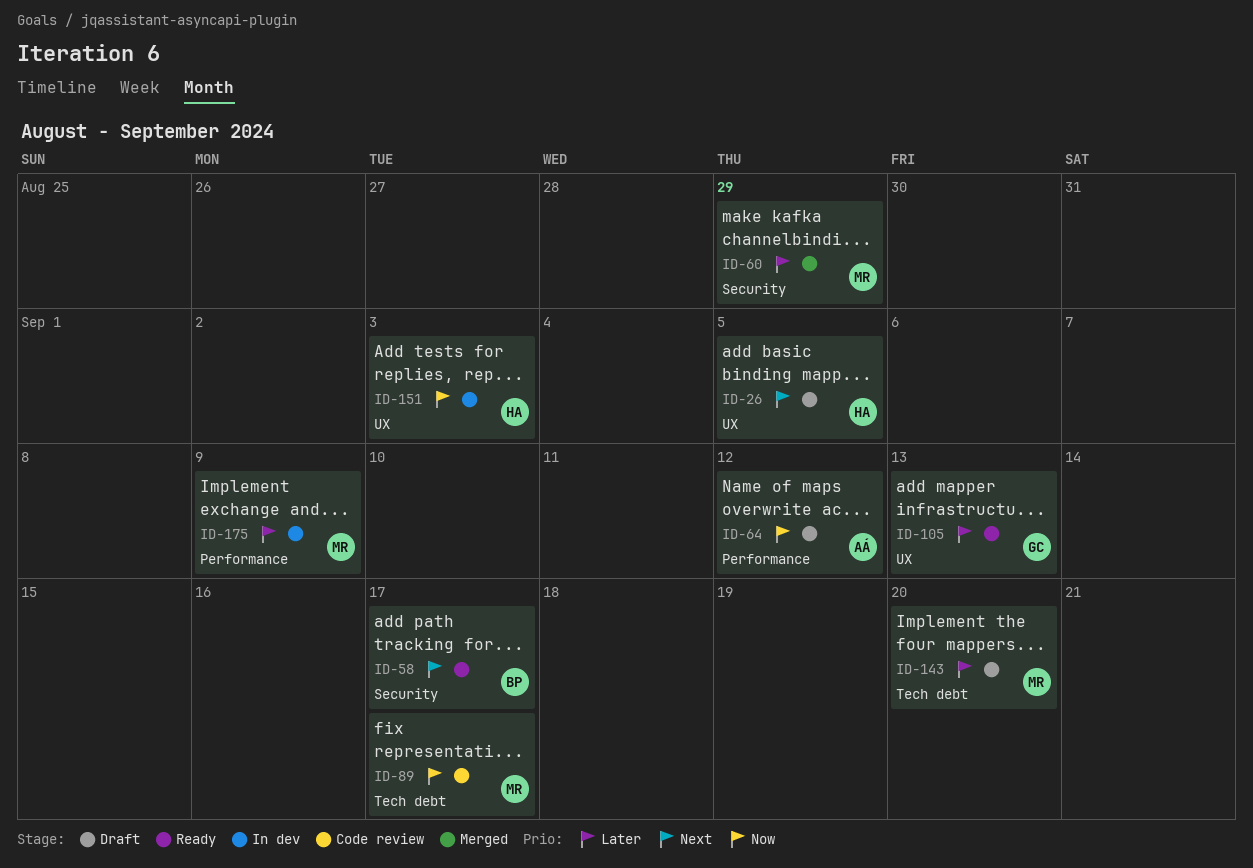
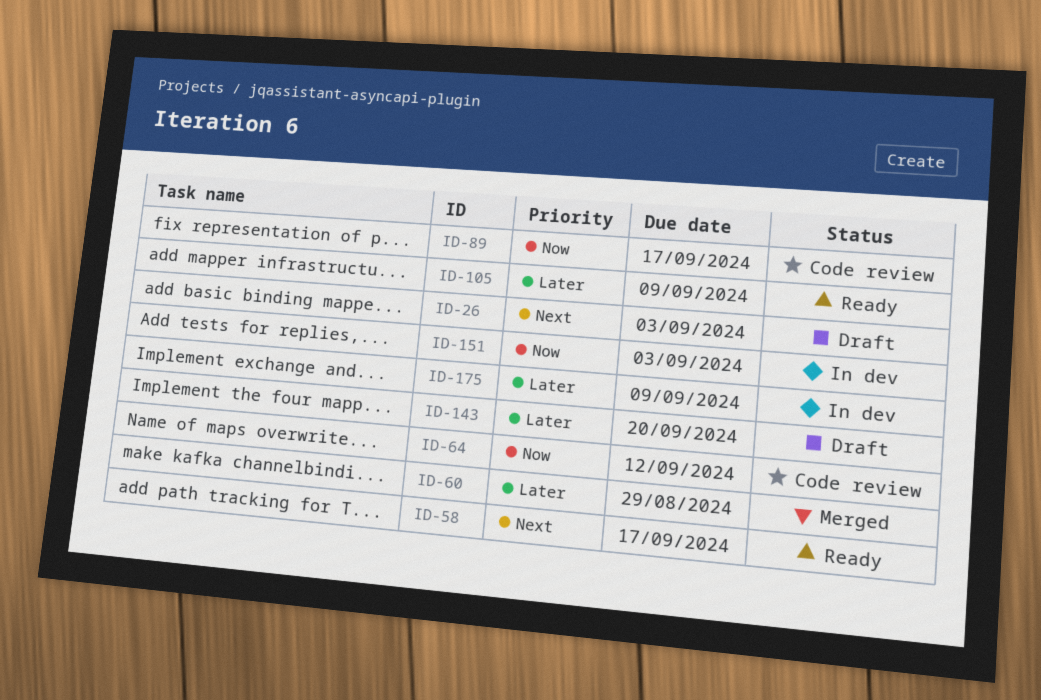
ID-26, due: Sep 5 -> Sep 3
ID-64, status: Draft -> Code review
ID-105, due: Sep 13 -> Sep 9

